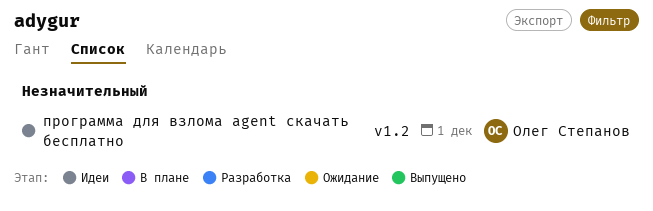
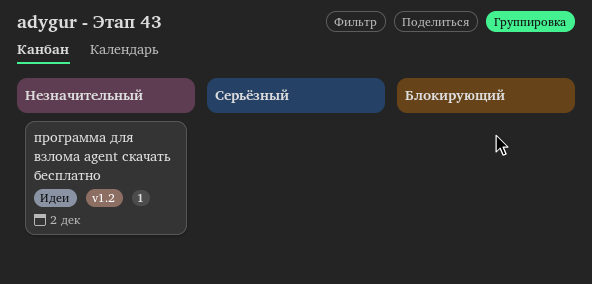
программа для взлома agent скачать бесплатно, due: Dec 1 -> Dec 2

